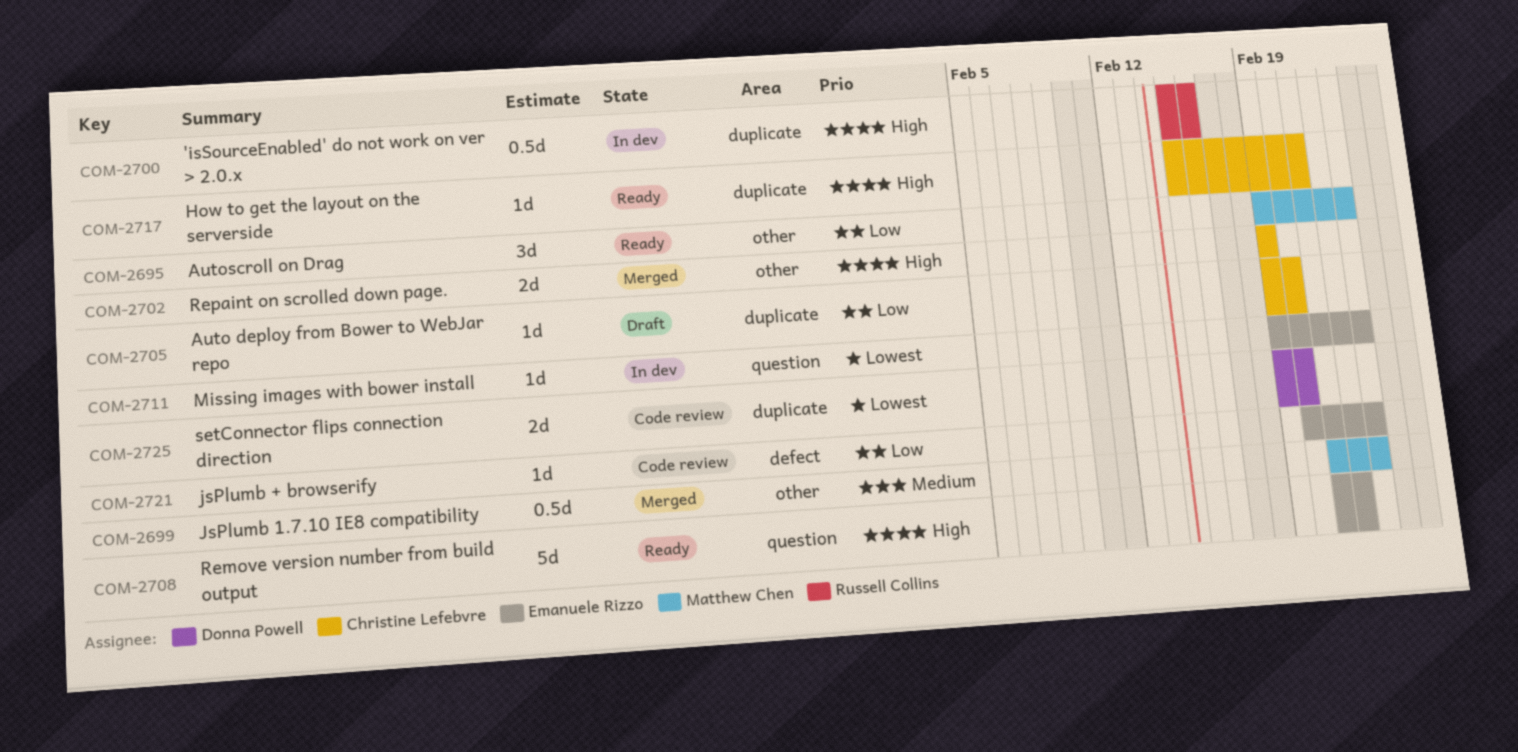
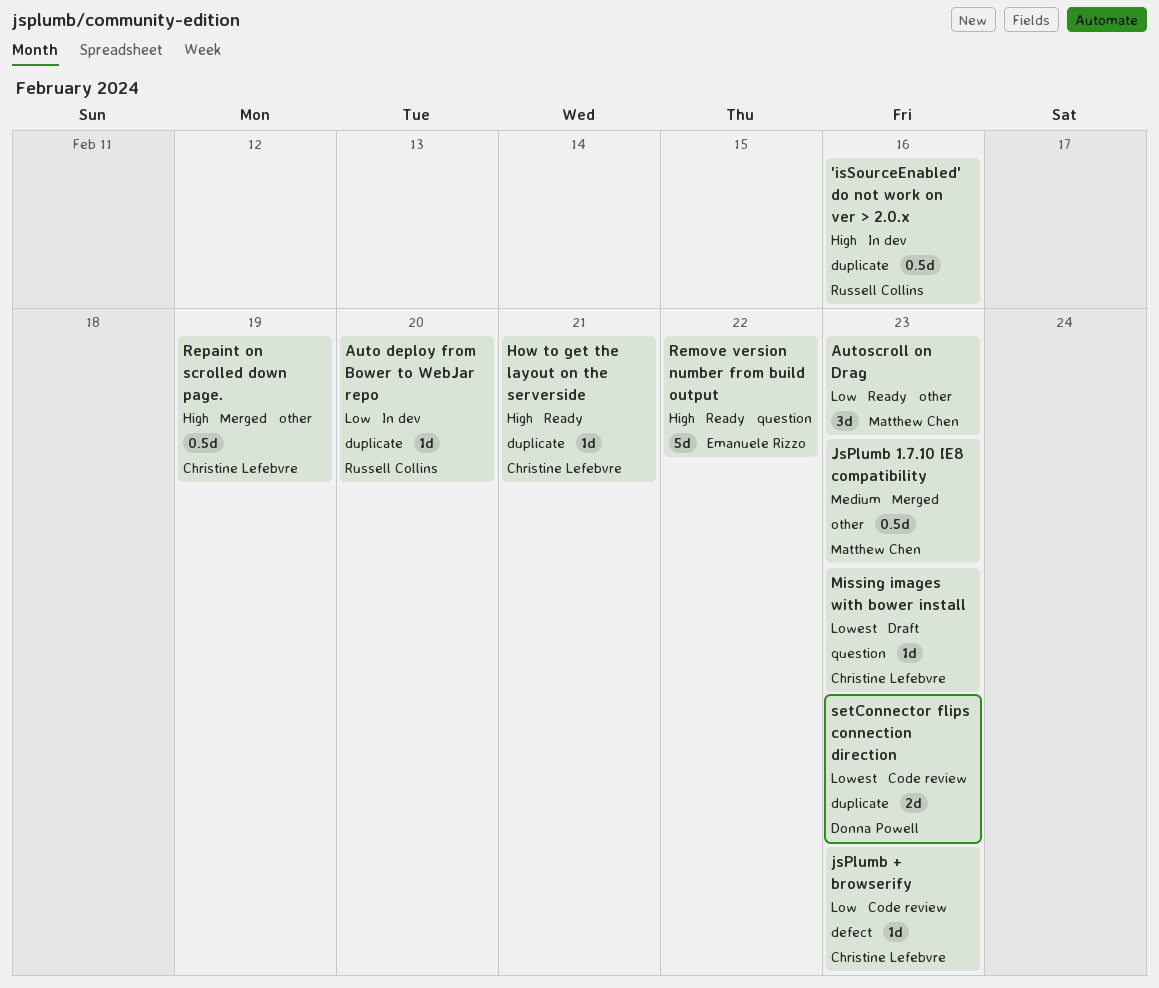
Auto deploy from Bower to WebJar repo, status: Draft -> In dev
Auto deploy from Bower to WebJar repo, owner: Christine Lefebvre -> Russell Collins
jsPlumb + browserify, owner: Emanuele Rizzo -> Christine Lefebvre
Missing images with bower install, status: In dev -> Draft
Missing images with bower install, owner: Emanuele Rizzo -> Christine Lefebvre
Repaint on scrolled down page., estimate: 2d -> 0.5d
setConnector flips connection direction, due: Feb 20 -> Feb 23

